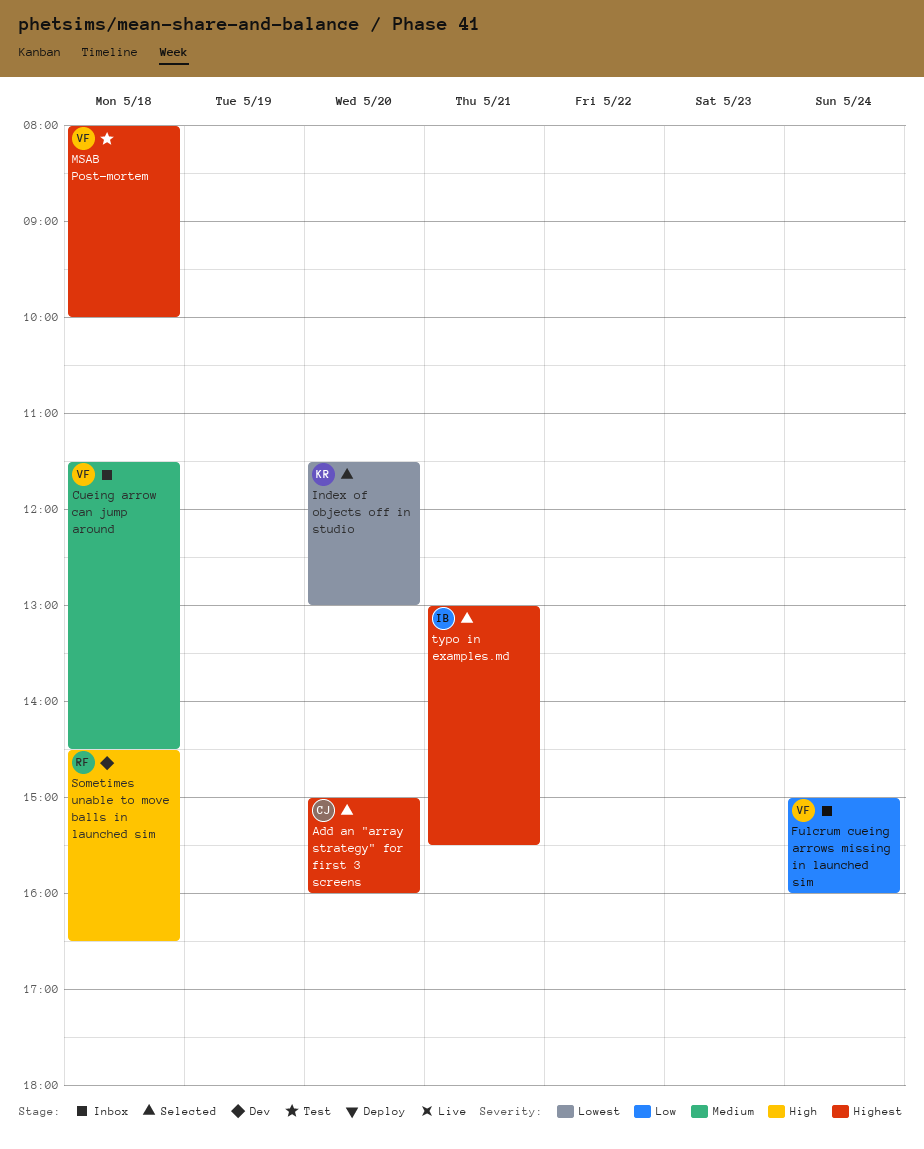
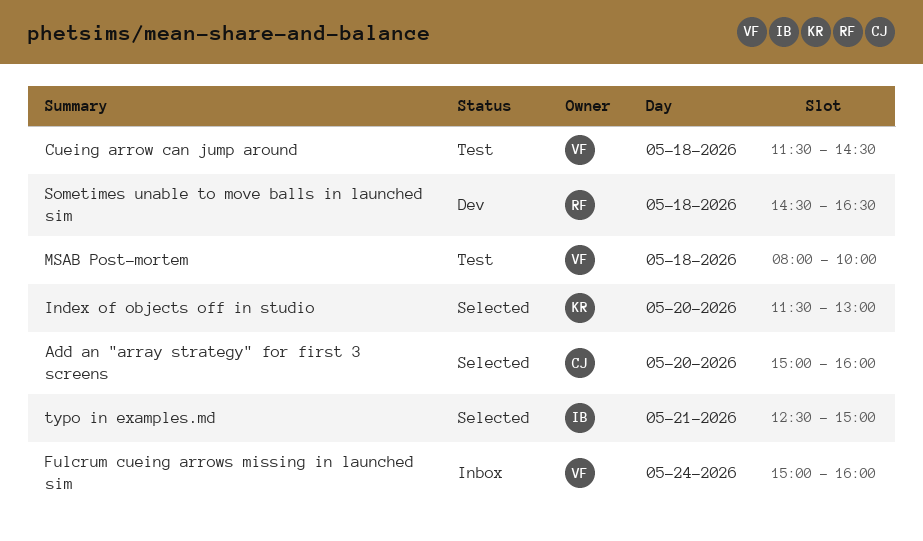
Cueing arrow can jump around, status: Inbox -> Test
typo in examples.md, begins: 13:00 -> 12:30
typo in examples.md, ends: 15:30 -> 15:00

